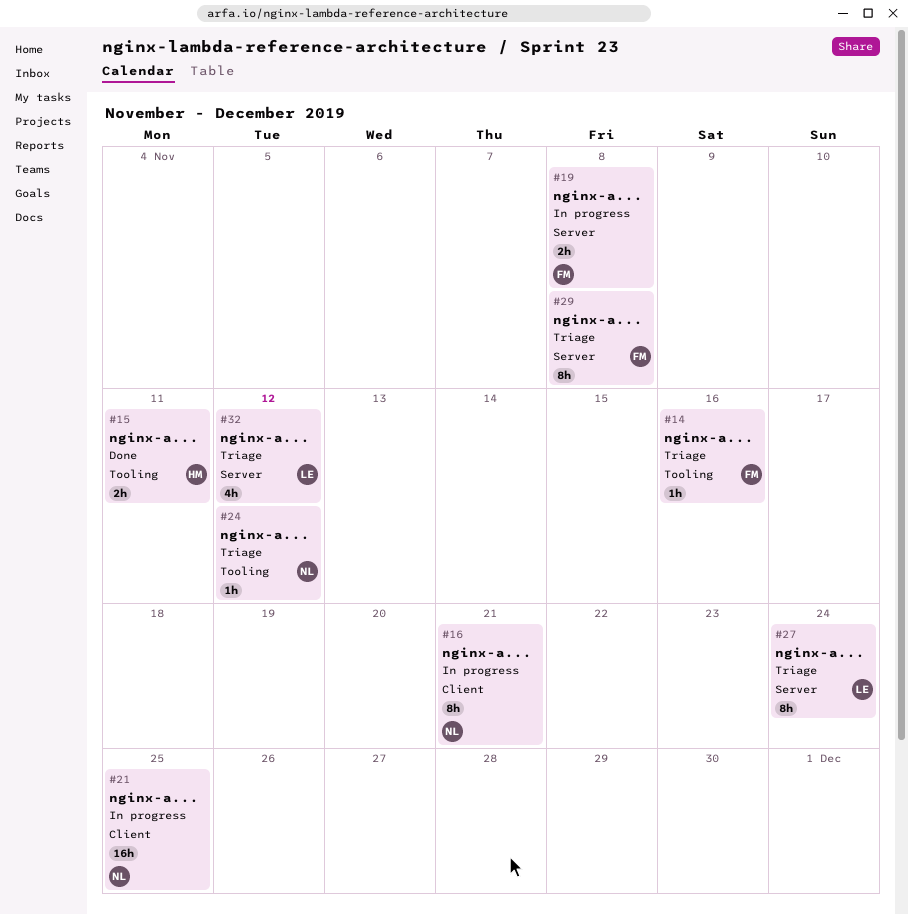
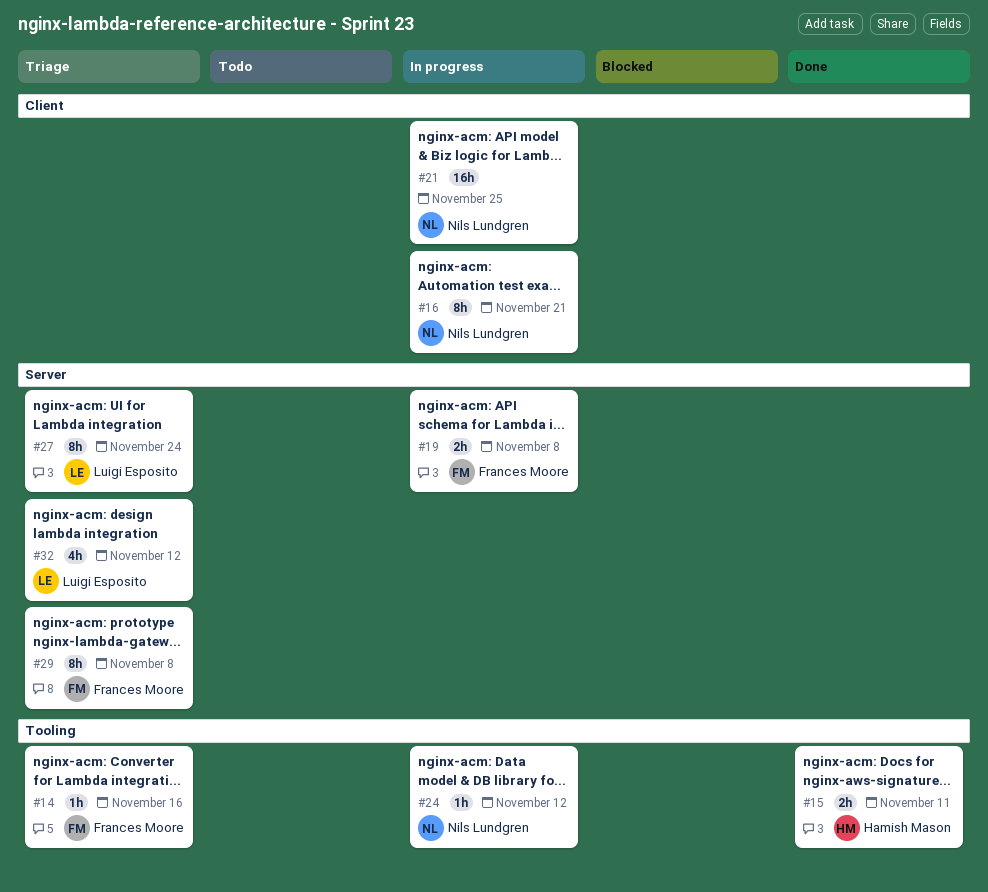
#24, status: Triage -> In progress

